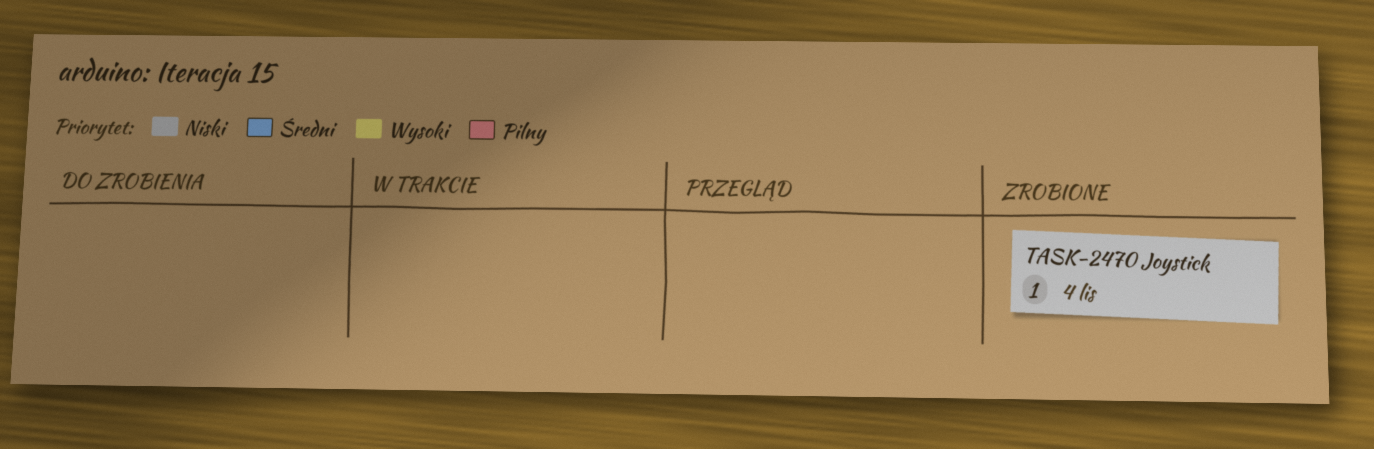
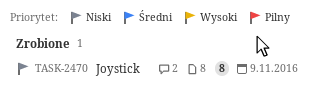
TASK-2470, estimate: 1 -> 8
TASK-2470, due: Nov 4 -> Nov 9

